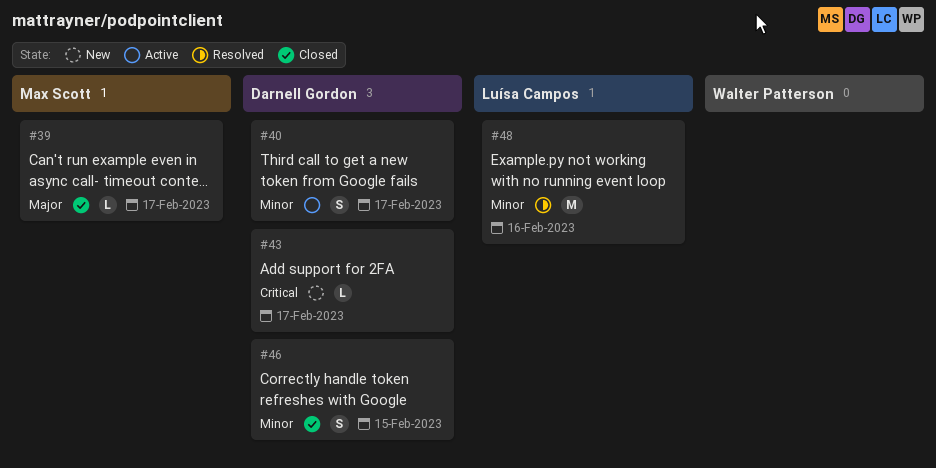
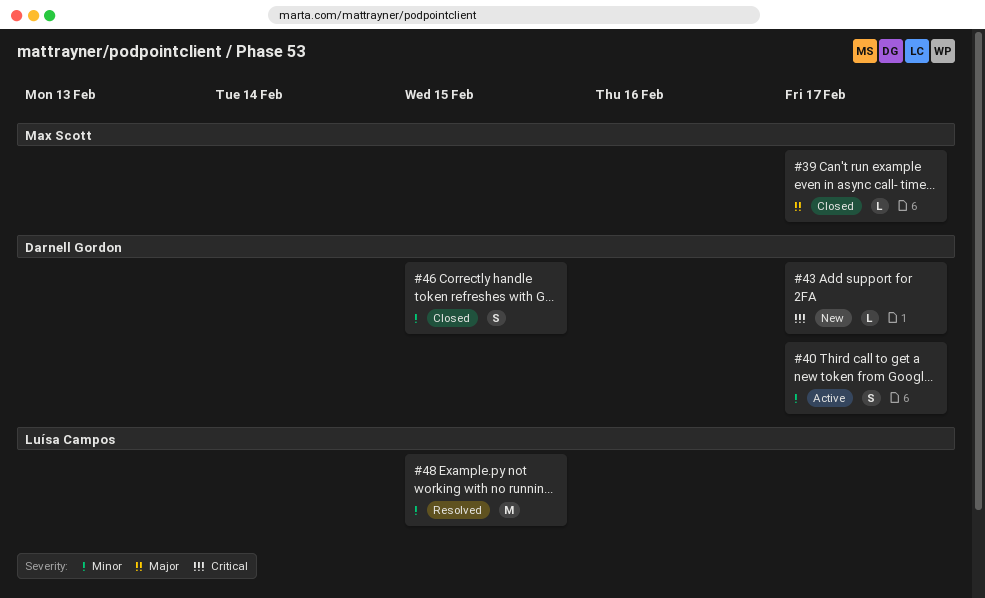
#48, due: Feb 16 -> Feb 15

